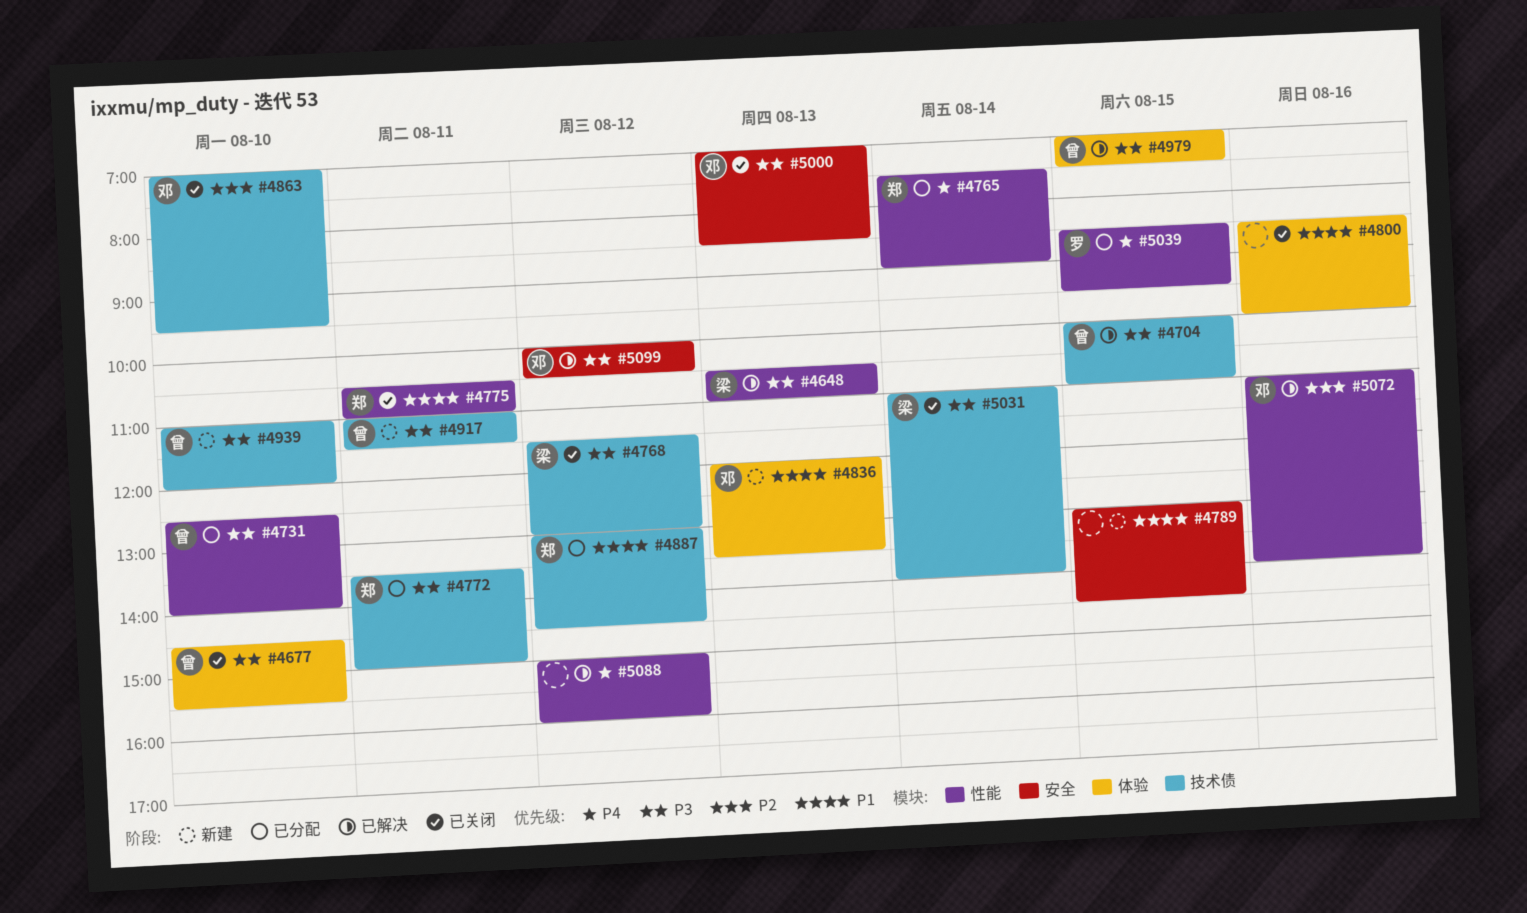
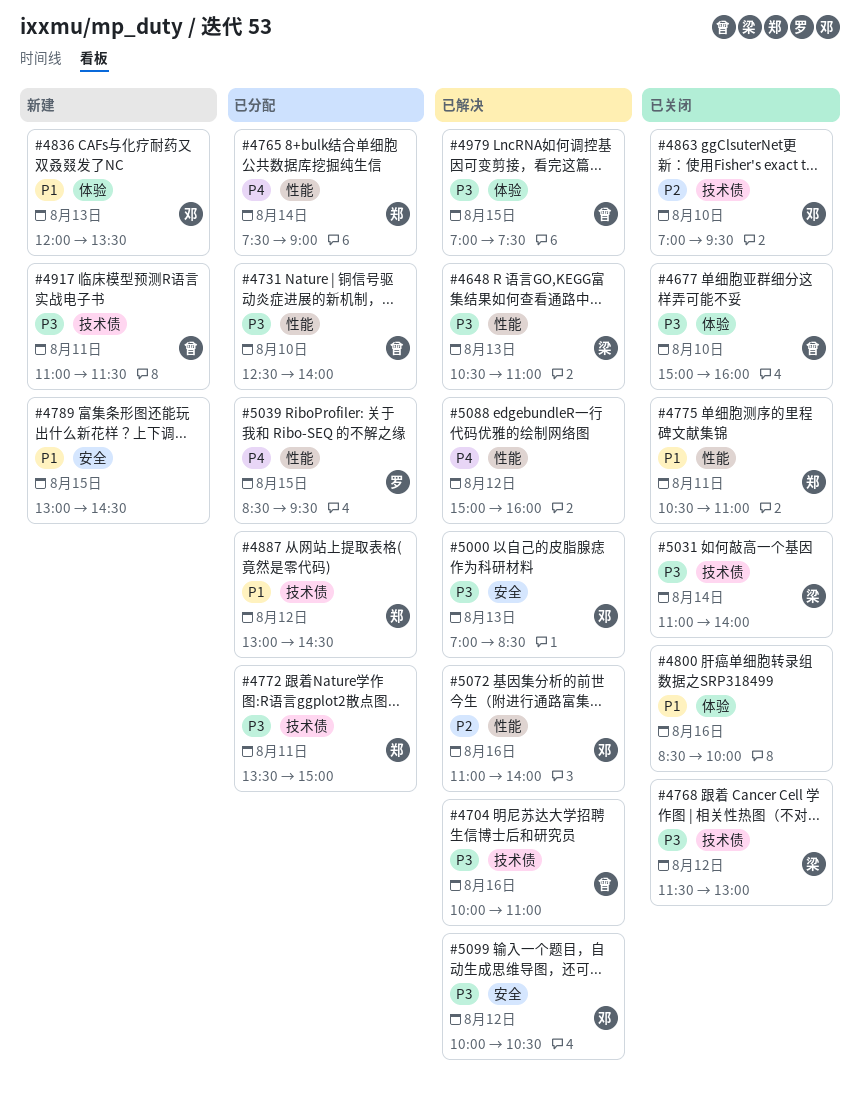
#4677, begins: 14:30 -> 15:00
#4677, ends: 15:30 -> 16:00
#4704, day: Aug 15 -> Aug 16
#4939: present -> none
#5000, status: 已关闭 -> 已解决

